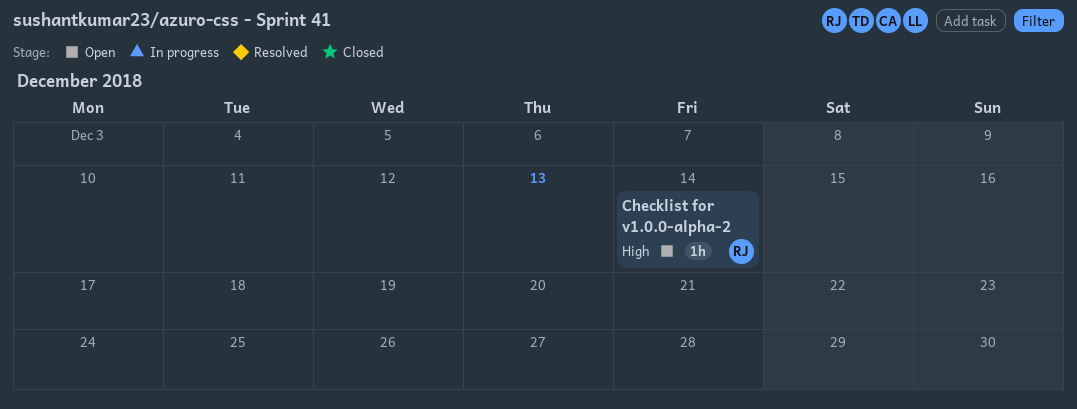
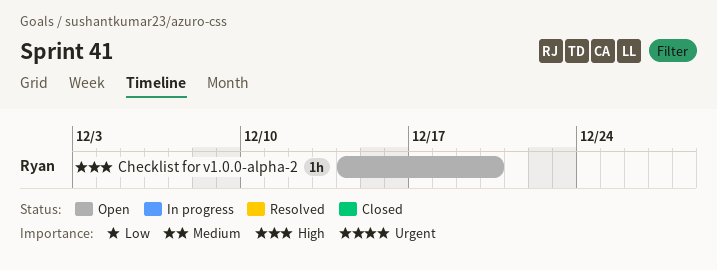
Checklist for v1.0.0-alpha-2, due: Dec 14 -> Dec 20

